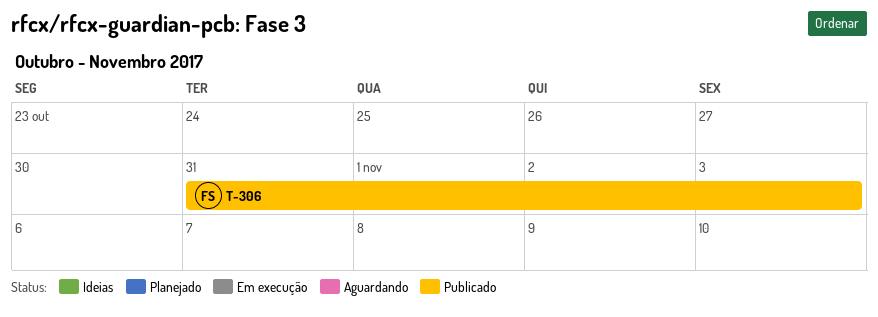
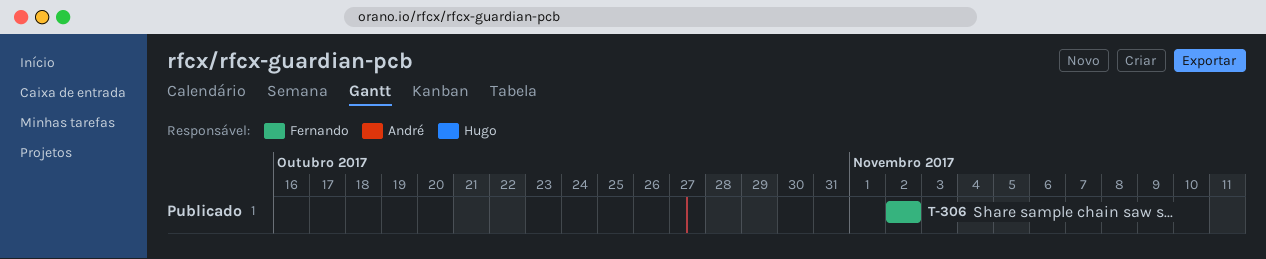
T-306, start: Oct 31 -> Nov 2
T-306, due: Nov 3 -> Nov 2

